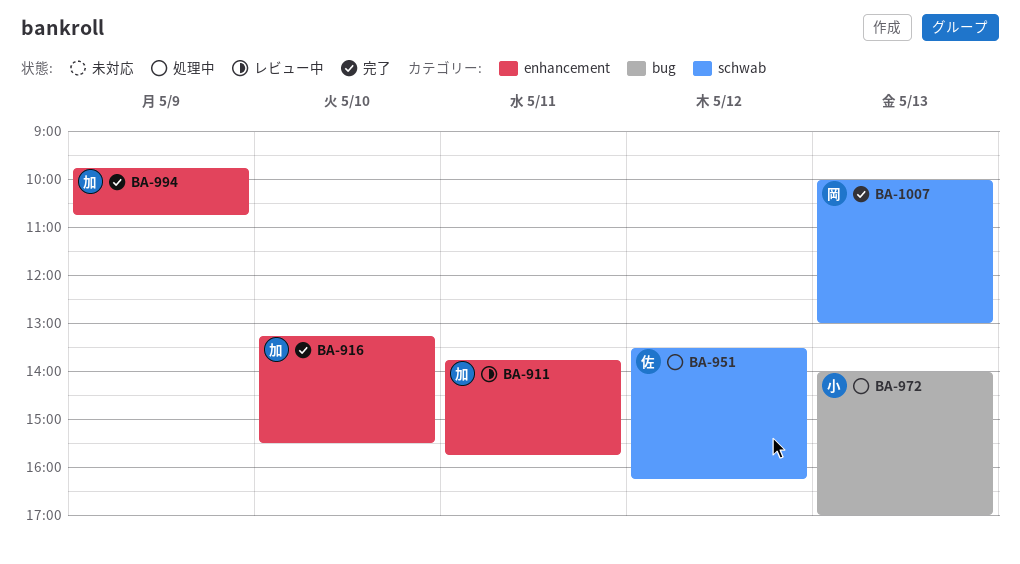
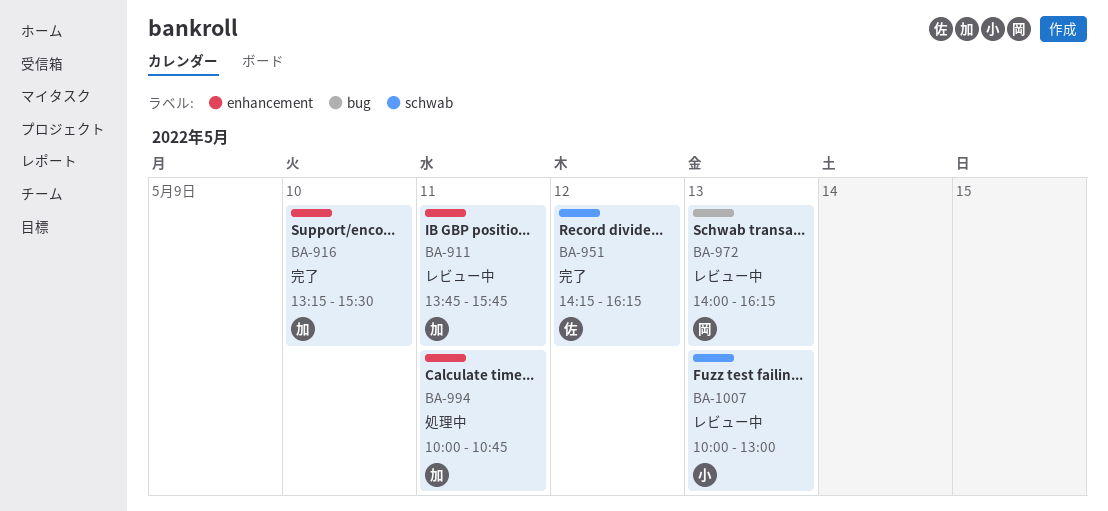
BA-951, status: 処理中 -> 完了
BA-951, begins: 13:30 -> 14:15
BA-972, status: 処理中 -> レビュー中
BA-972, owner: 小 -> 岡
BA-972, ends: 17:00 -> 16:15
BA-994, status: 完了 -> 処理中
BA-994, day: May 9 -> May 11
BA-994, begins: 09:45 -> 10:00
BA-1007, status: 完了 -> レビュー中
BA-1007, owner: 岡 -> 小

